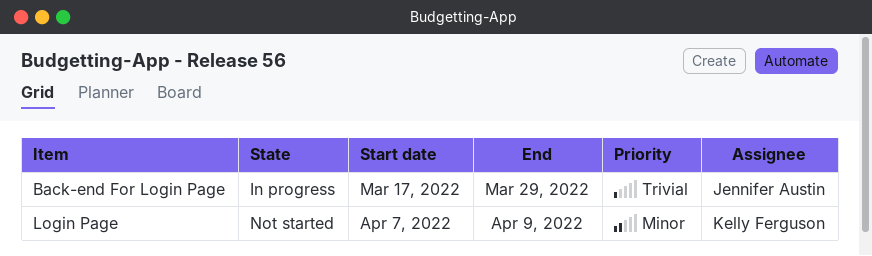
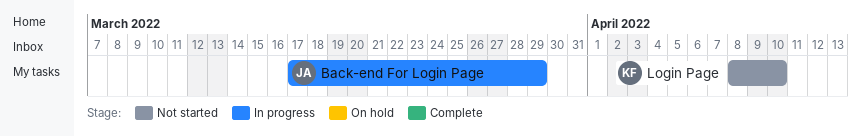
Login Page, start: Apr 7 -> Apr 8
Login Page, due: Apr 9 -> Apr 10

